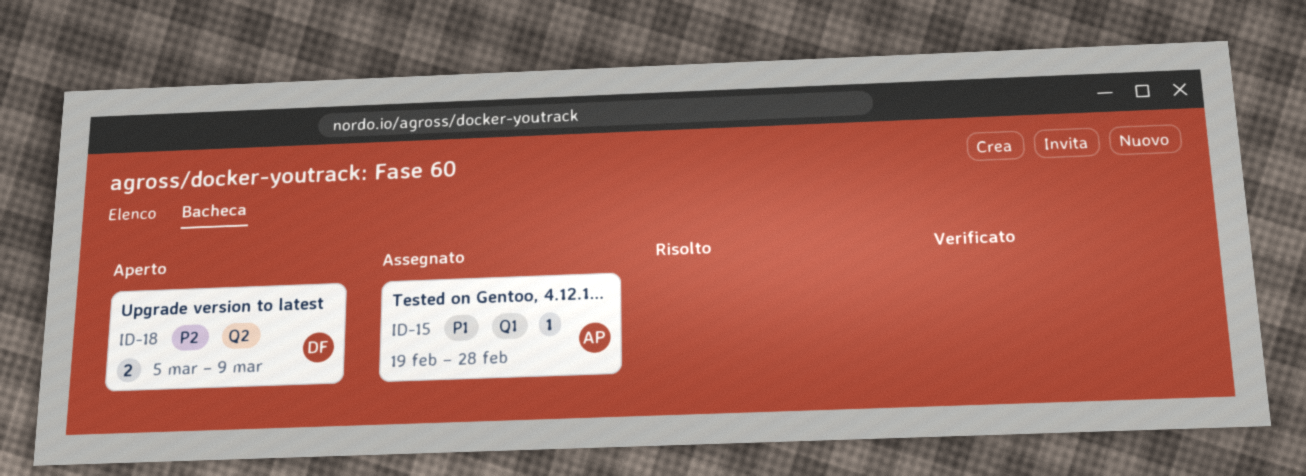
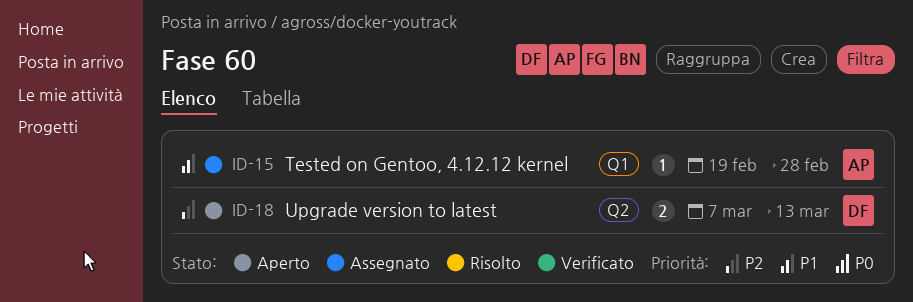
ID-18, start: Mar 5 -> Mar 7
ID-18, due: Mar 9 -> Mar 13

